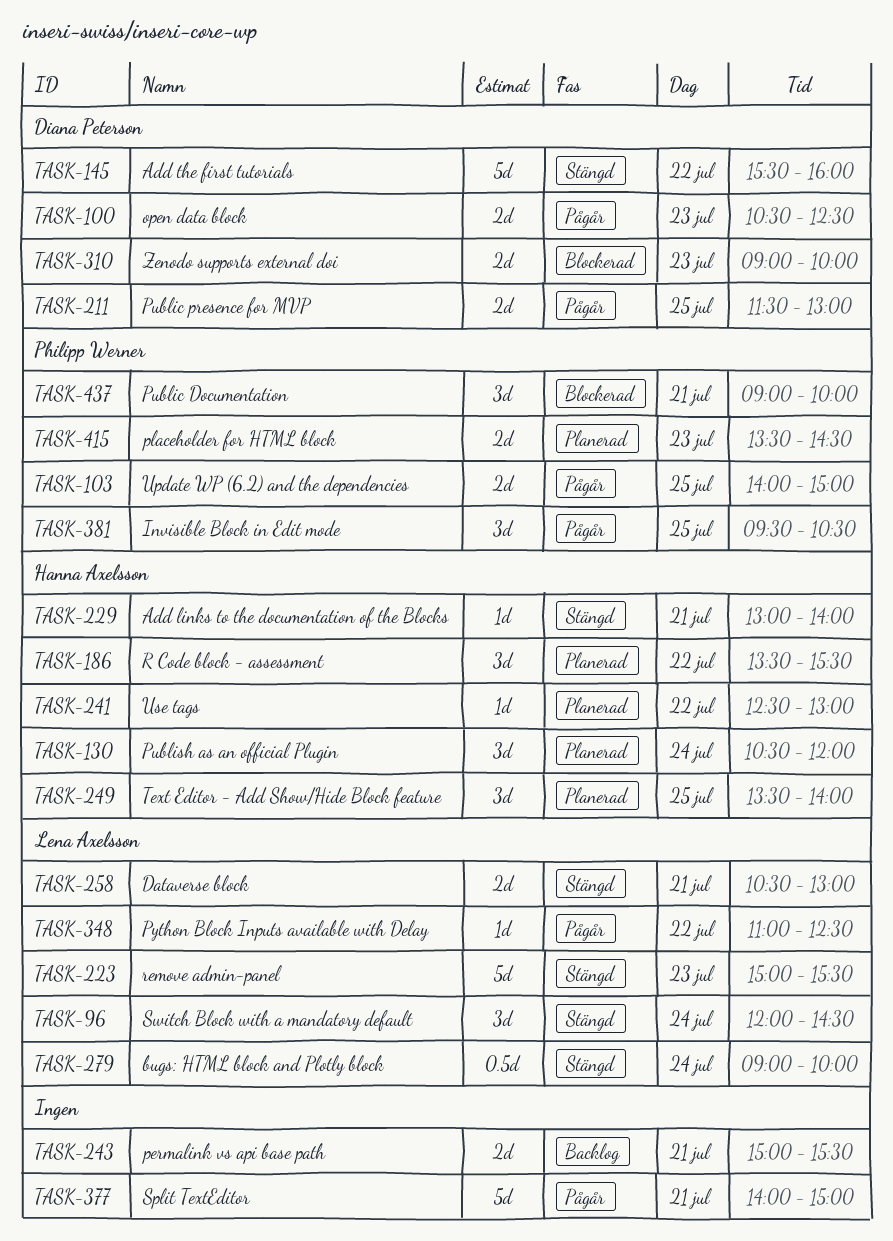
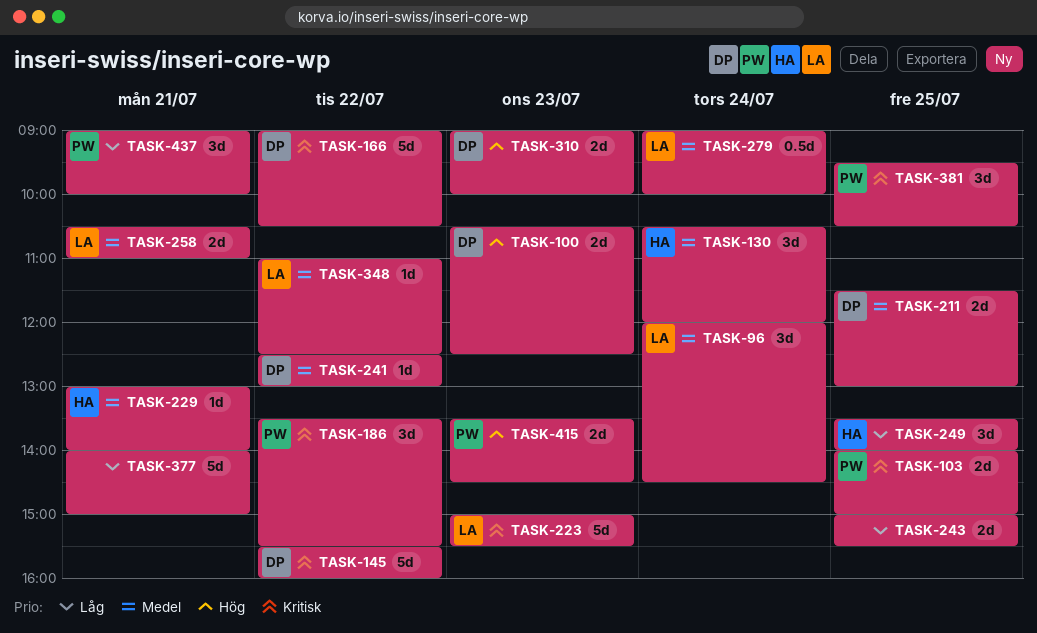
TASK-166: none -> present
TASK-186, owner: Hanna Axelsson -> Philipp Werner
TASK-241, owner: Hanna Axelsson -> Diana Peterson
TASK-243, day: Jul 21 -> Jul 25
TASK-258, ends: 13:00 -> 11:00

